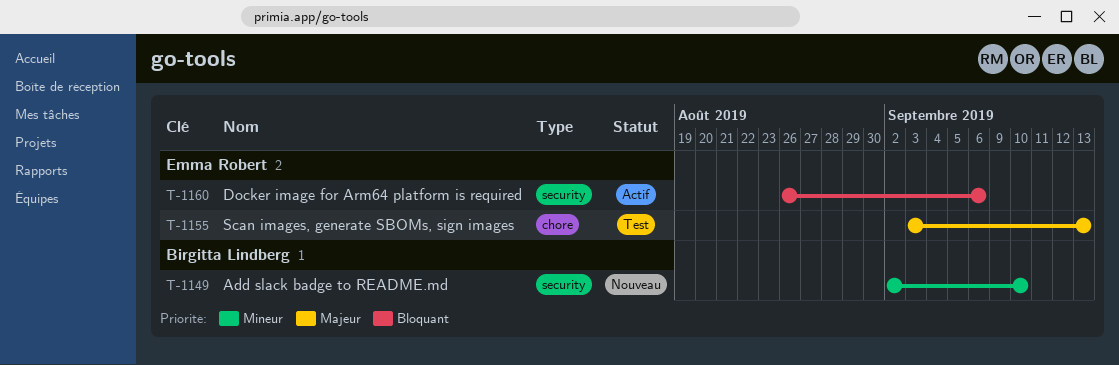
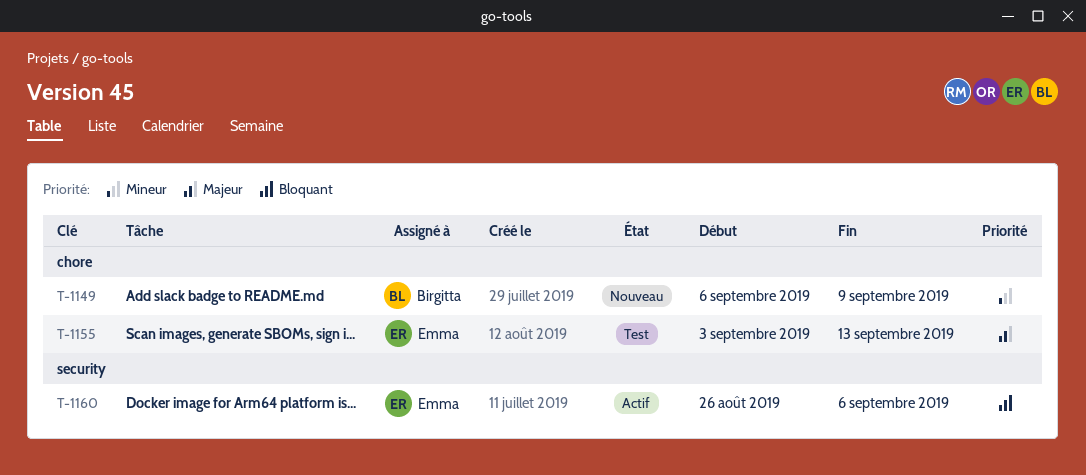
T-1149, label: security -> chore
T-1149, start: Sep 2 -> Sep 6
T-1149, due: Sep 10 -> Sep 9

